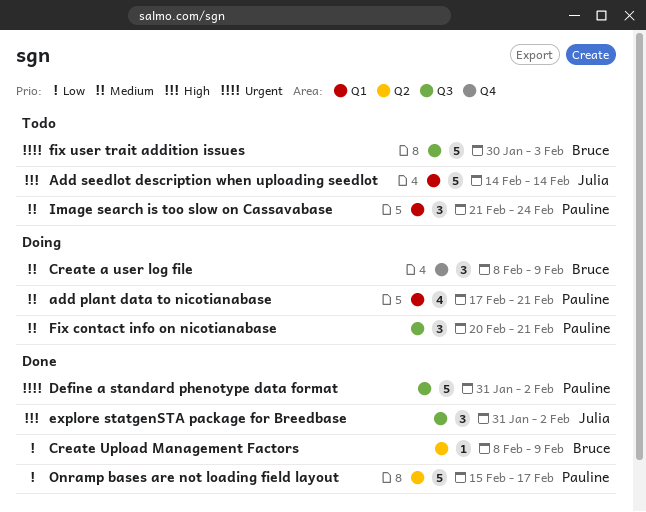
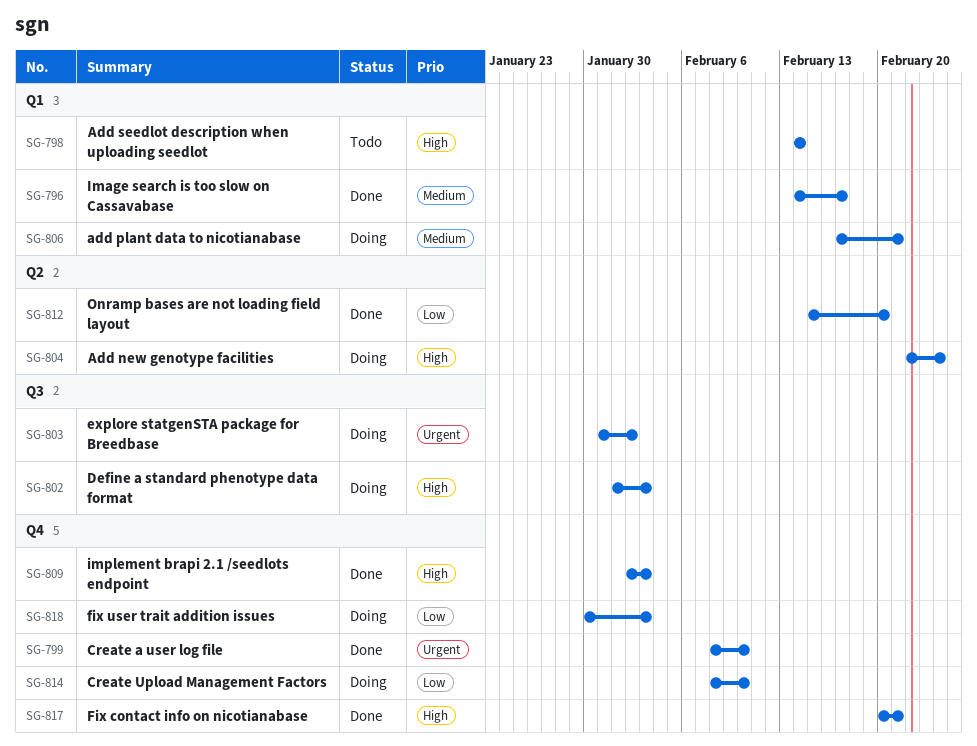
Add new genotype facilities: none -> present
Create a user log file, status: Doing -> Done
Create a user log file, priority: Medium -> Urgent
Create a user log file, due: Feb 9 -> Feb 10
Create Upload Management Factors, status: Done -> Doing
Create Upload Management Factors, label: Q2 -> Q4
Create Upload Management Factors, due: Feb 9 -> Feb 10
Define a standard phenotype data format, status: Done -> Doing
Define a standard phenotype data format, priority: Urgent -> High
Define a standard phenotype data format, start: Jan 31 -> Feb 1
Define a standard phenotype data format, due: Feb 2 -> Feb 3
explore statgenSTA package for Breedbase, status: Done -> Doing
explore statgenSTA package for Breedbase, priority: High -> Urgent
Fix contact info on nicotianabase, status: Doing -> Done
Fix contact info on nicotianabase, priority: Medium -> High
Fix contact info on nicotianabase, label: Q3 -> Q4
fix user trait addition issues, status: Todo -> Doing
fix user trait addition issues, priority: Urgent -> Low
fix user trait addition issues, label: Q3 -> Q4
Image search is too slow on Cassavabase, status: Todo -> Done
Image search is too slow on Cassavabase, start: Feb 21 -> Feb 14
Image search is too slow on Cassavabase, due: Feb 24 -> Feb 17
implement brapi 2.1 /seedlots endpoint: none -> present
Onramp bases are not loading field layout, due: Feb 17 -> Feb 20

